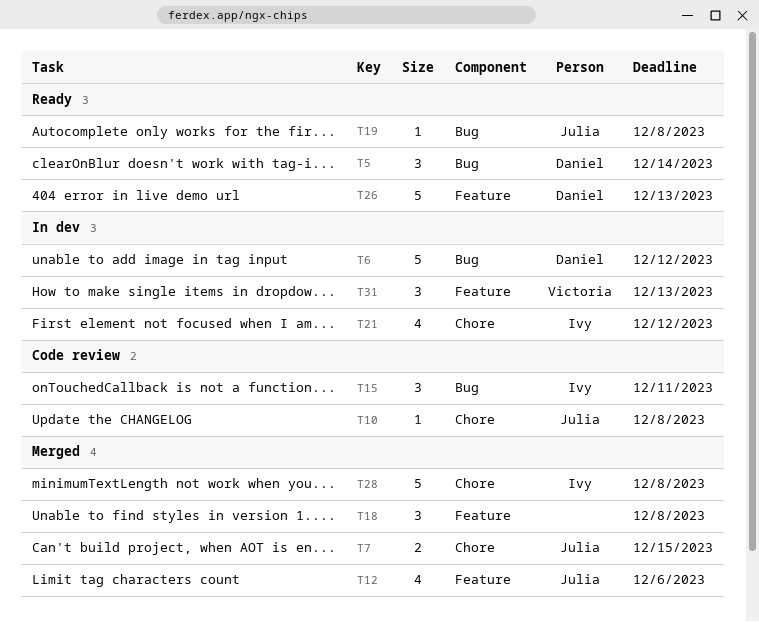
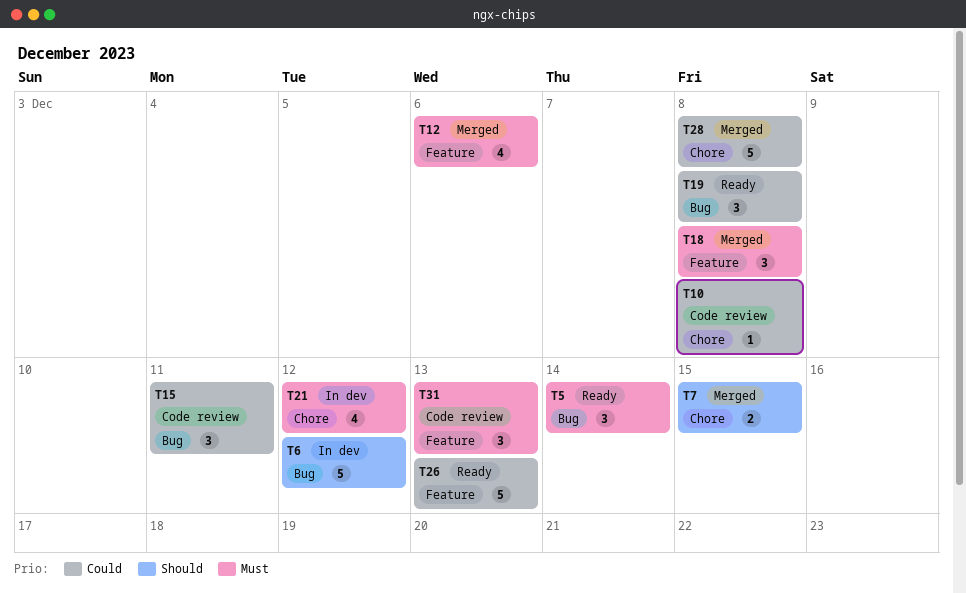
T19, estimate: 1 -> 3
T31, status: In dev -> Code review

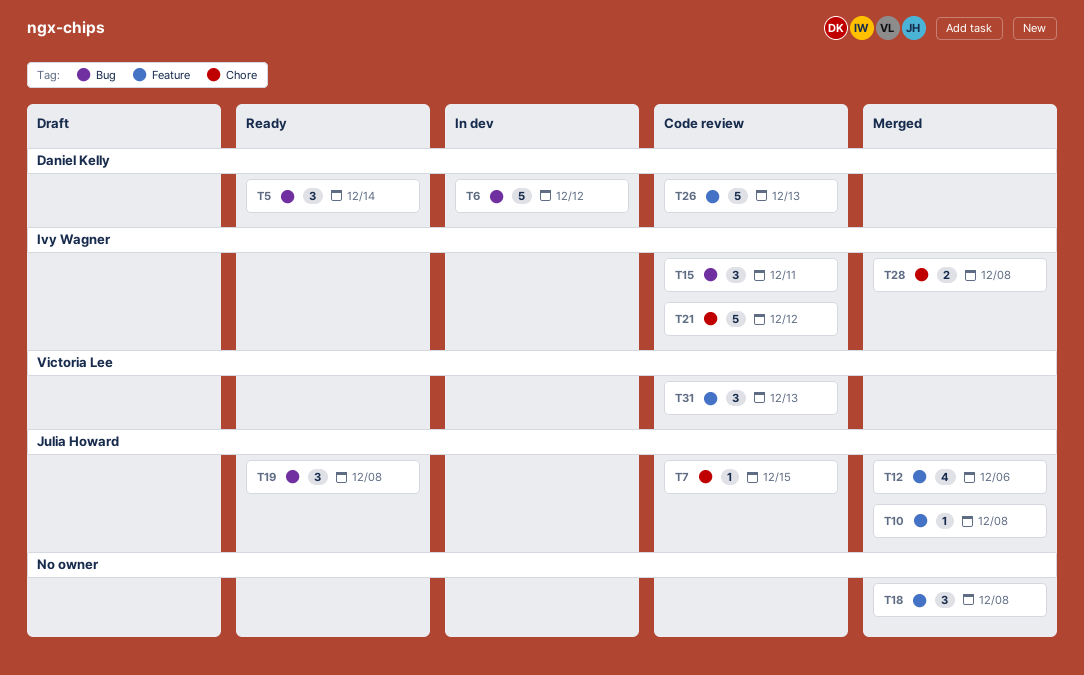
T7, status: Merged -> Code review
T7, estimate: 2 -> 1
T10, status: Code review -> Merged
T10, label: Chore -> Feature
T21, status: In dev -> Code review
T21, estimate: 4 -> 5
T26, status: Ready -> Code review
T28, estimate: 5 -> 2

